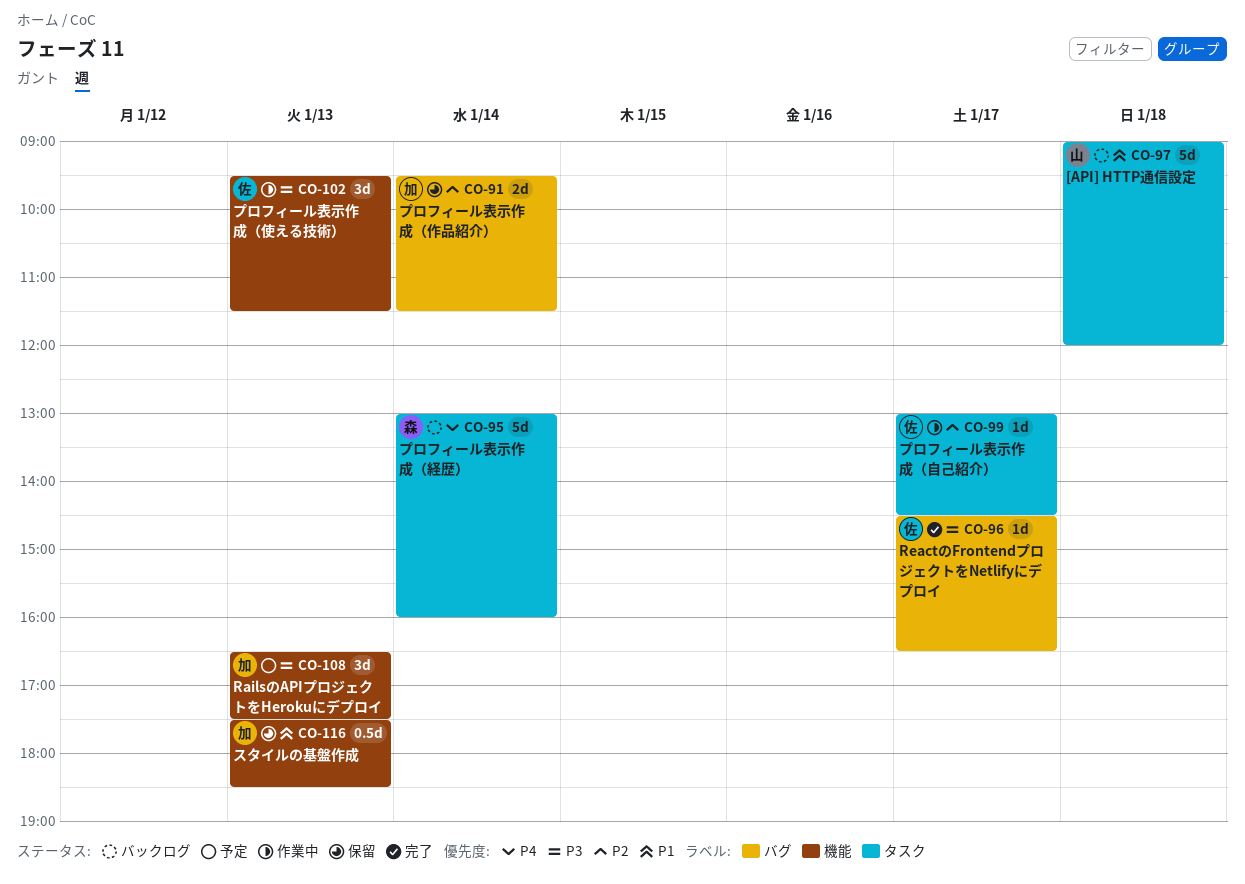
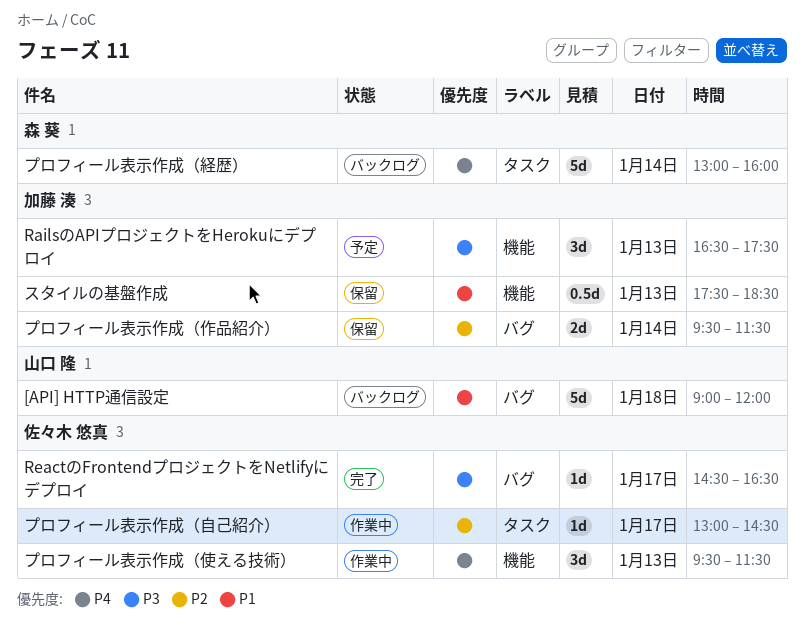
[API] HTTP通信設定, label: タスク -> バグ
プロフィール表示作成（使える技術）, priority: P3 -> P4

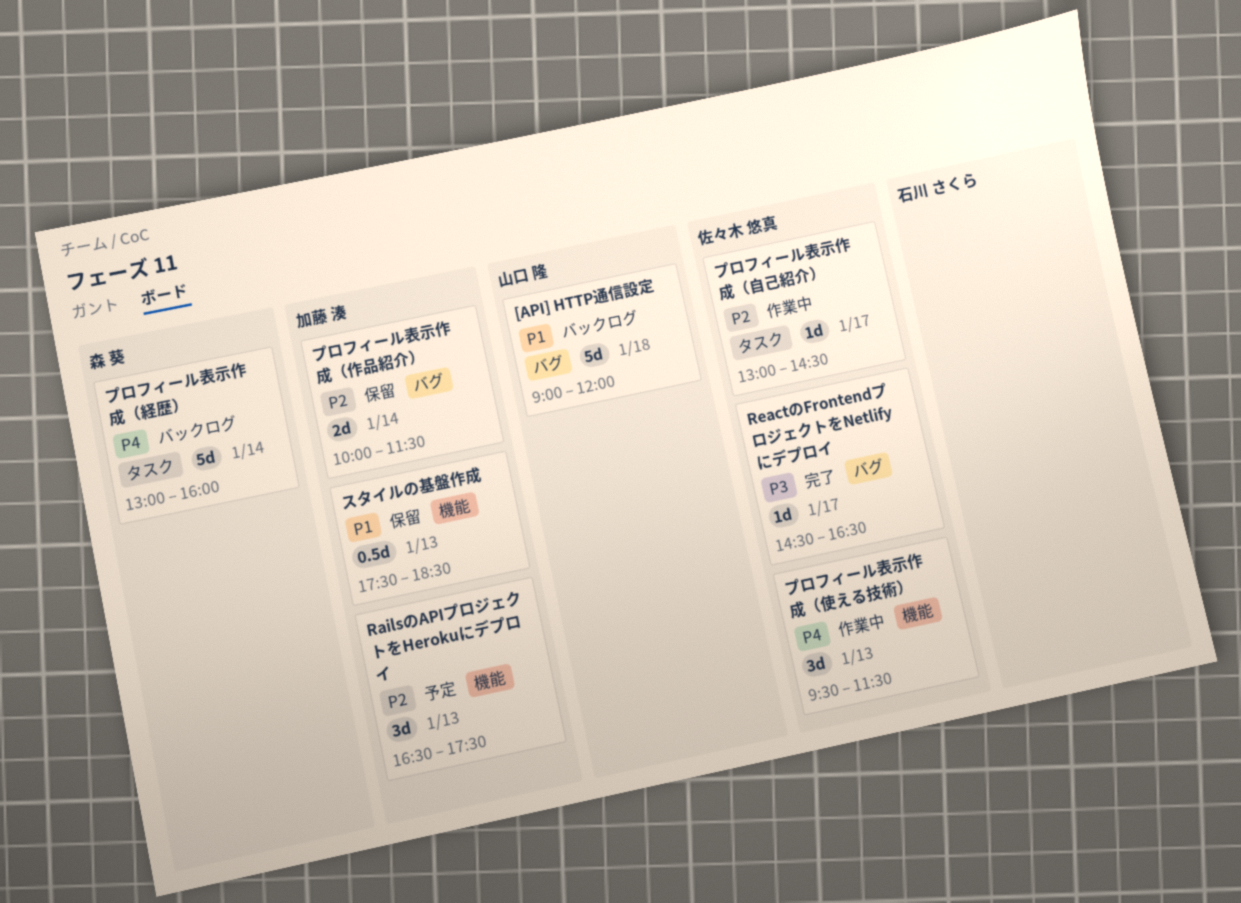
RailsのAPIプロジェクトをHerokuにデプロイ, priority: P3 -> P2
プロフィール表示作成（作品紹介）, begins: 09:30 -> 10:00

